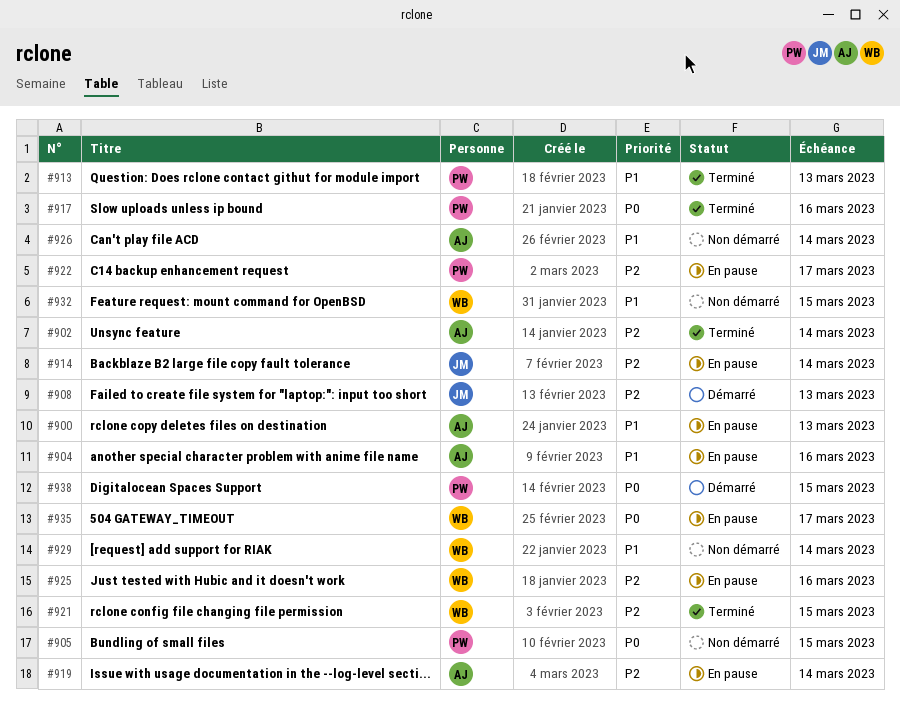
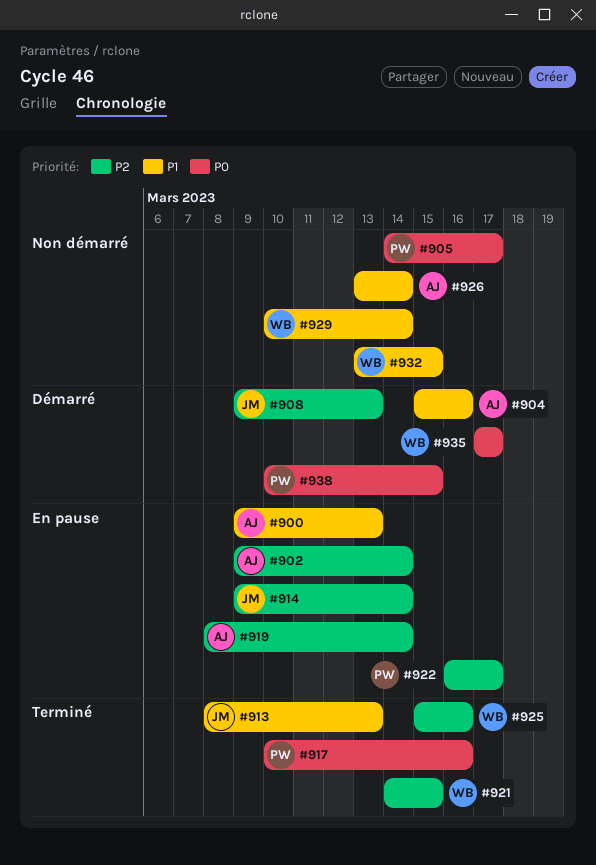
#902, status: Terminé -> En pause
#904, status: En pause -> Démarré
#905, due: Mar 15 -> Mar 17
#913, owner: PW -> JM
#925, status: En pause -> Terminé
#935, status: En pause -> Démarré

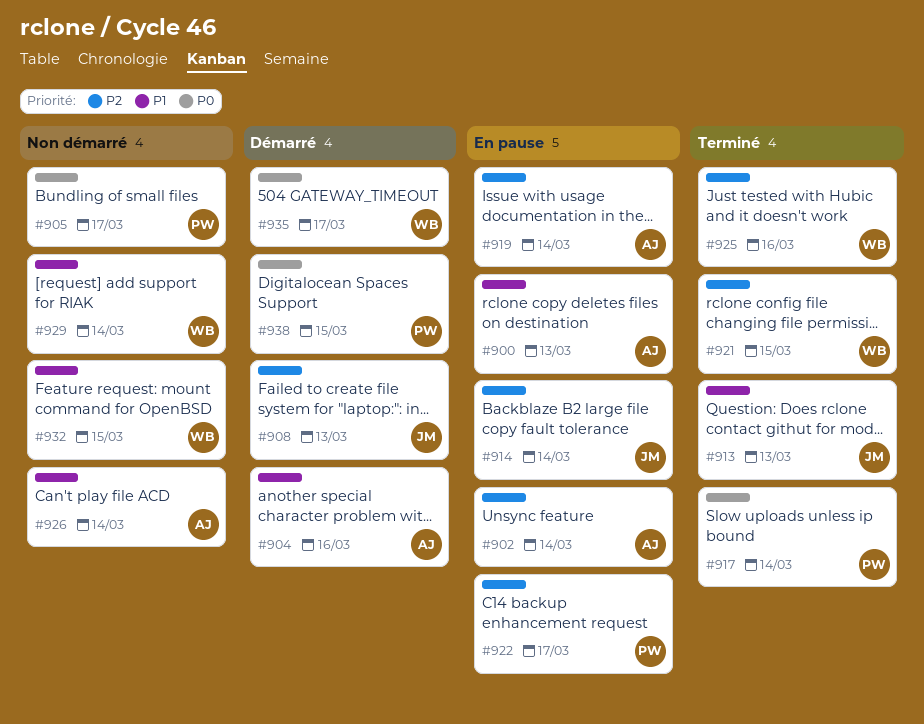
#917, due: Mar 16 -> Mar 14

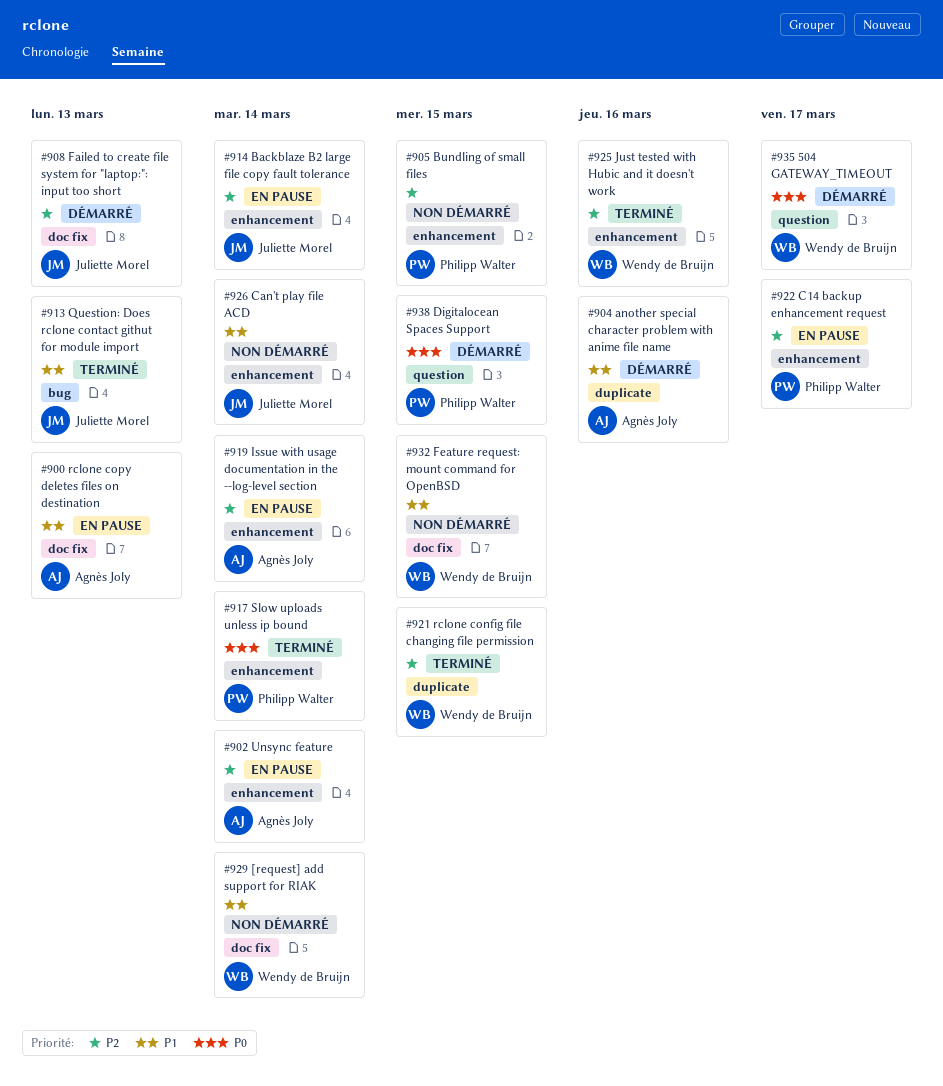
#905, priority: P0 -> P2
#905, due: Mar 17 -> Mar 15
#926, owner: Agnès Joly -> Juliette Morel

